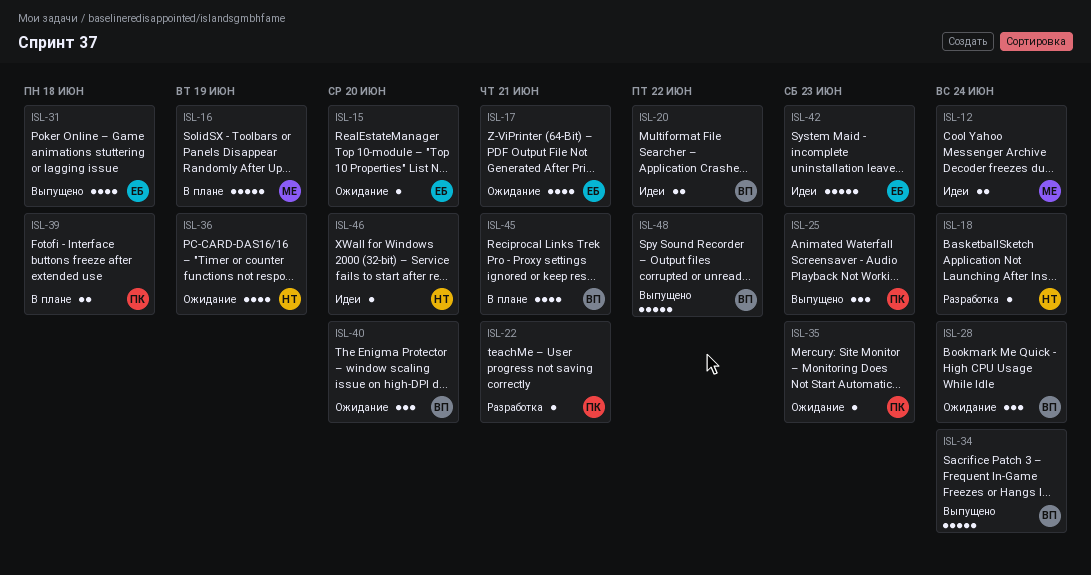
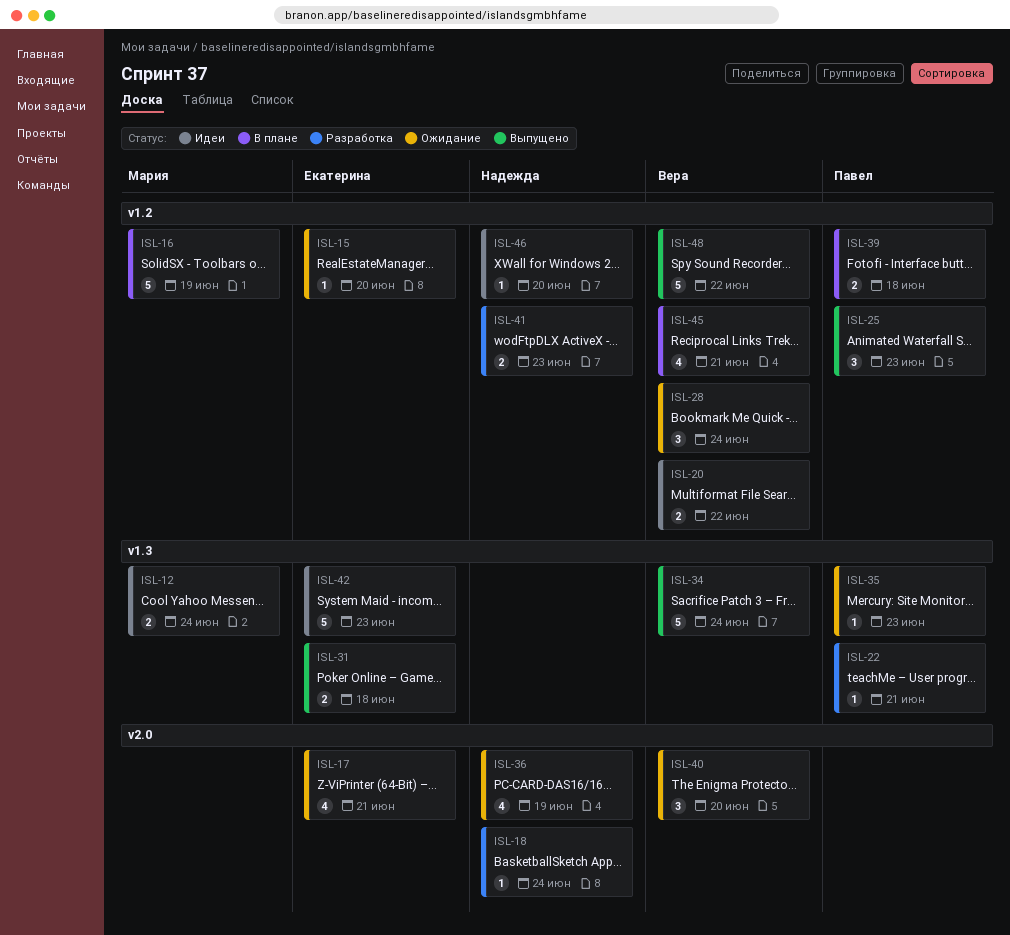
ISL-31, estimate: 4 -> 2
ISL-41: none -> present

